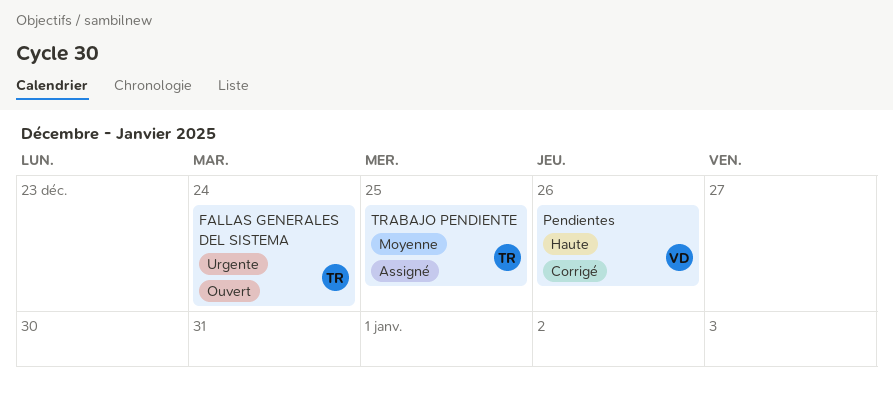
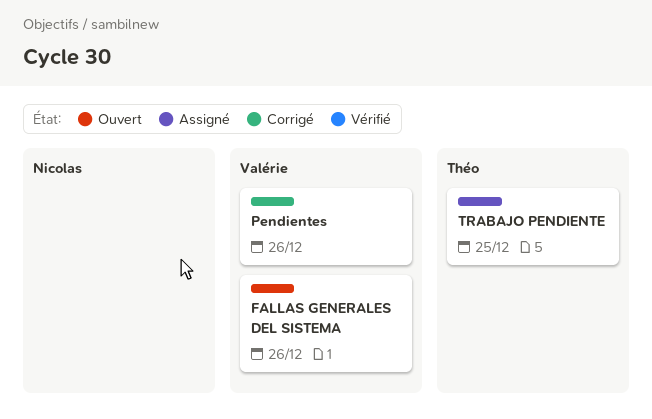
FALLAS GENERALES DEL SISTEMA, owner: Théo -> Valérie
FALLAS GENERALES DEL SISTEMA, due: Dec 24 -> Dec 26

